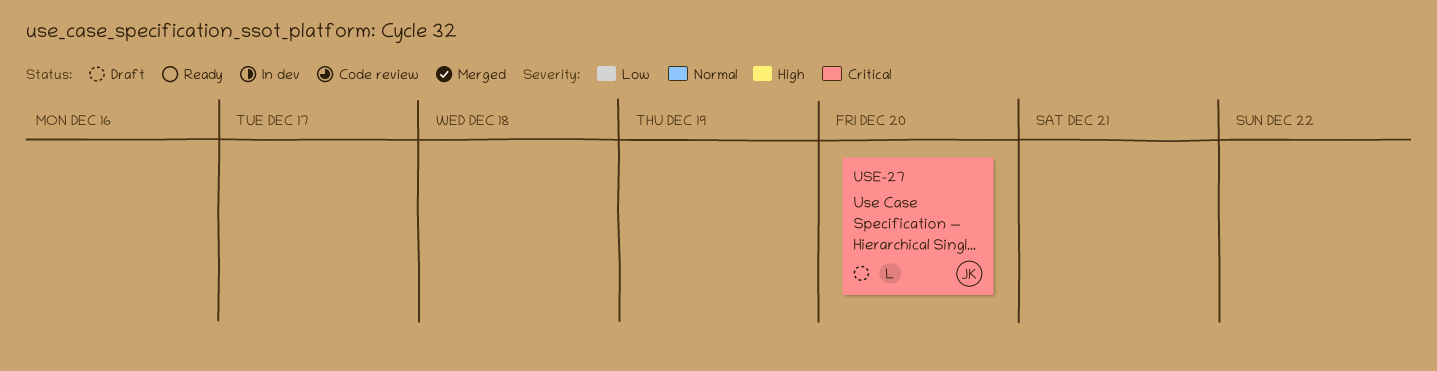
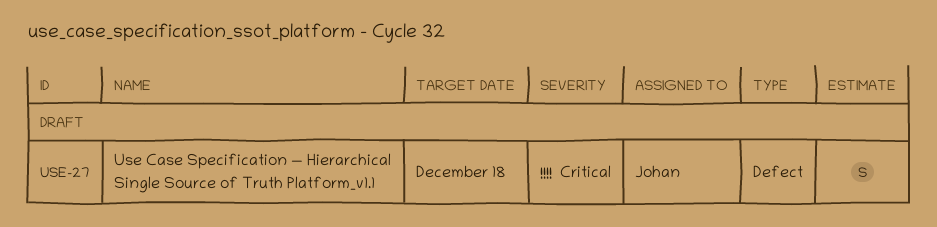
USE-27, estimate: L -> S
USE-27, due: Dec 20 -> Dec 18

